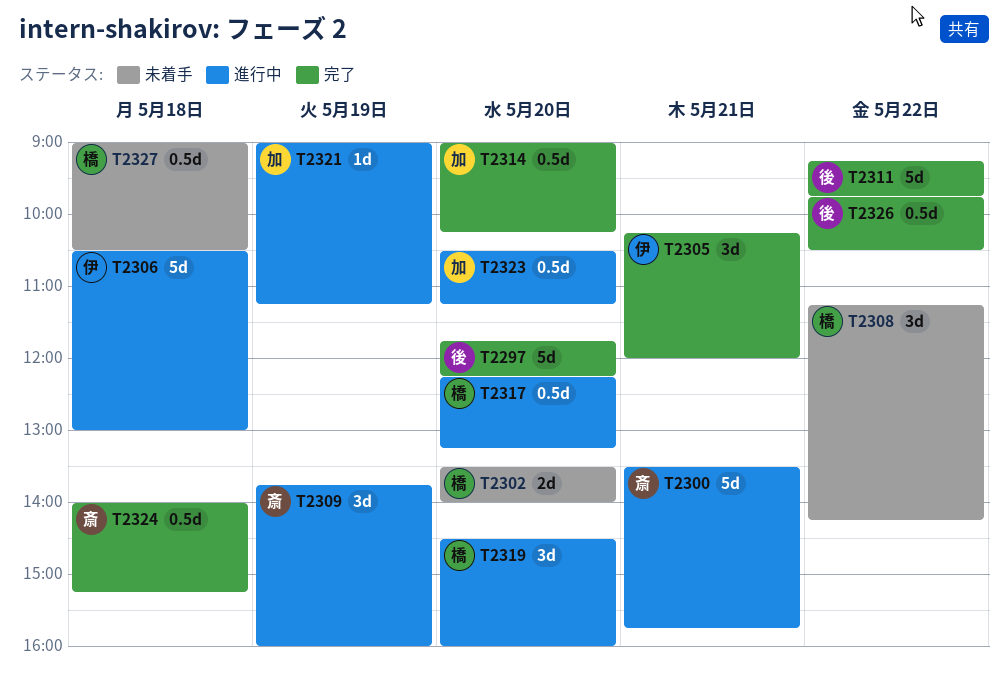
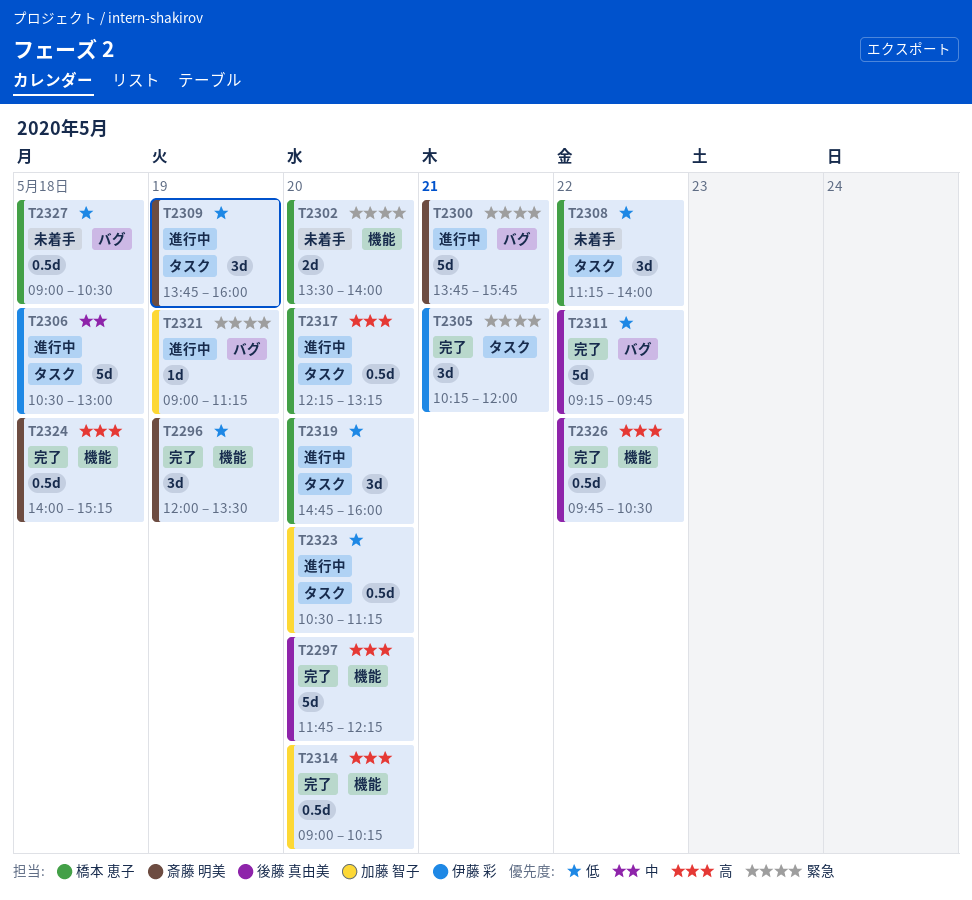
T2296: none -> present
T2300, begins: 13:30 -> 13:45
T2308, ends: 14:15 -> 14:00
T2319, begins: 14:30 -> 14:45

